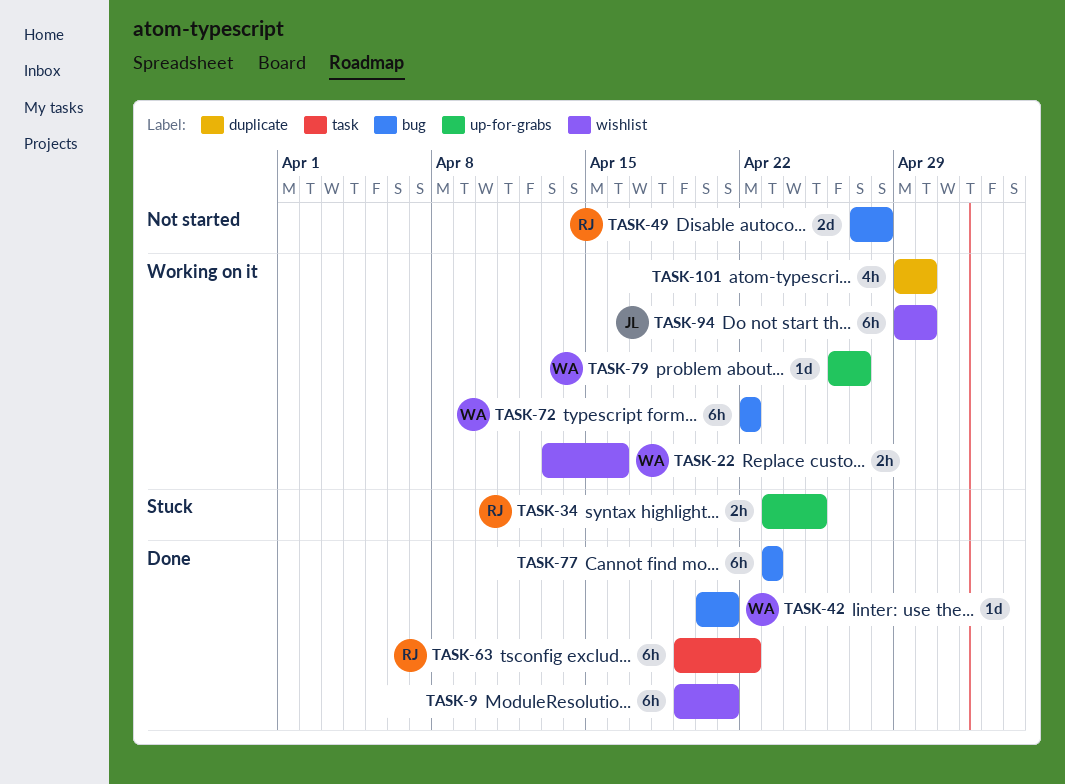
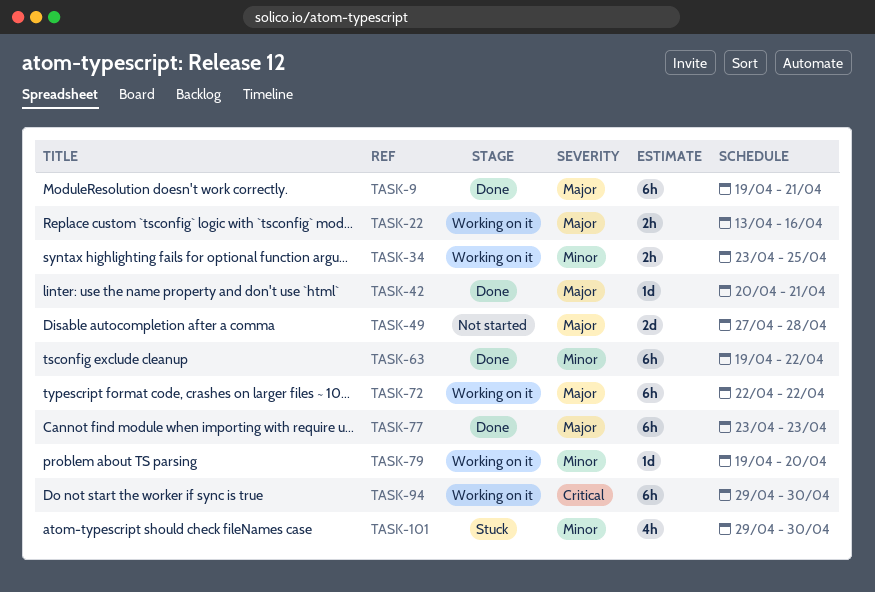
TASK-34, status: Stuck -> Working on it
TASK-79, start: Apr 26 -> Apr 19
TASK-79, due: Apr 27 -> Apr 20
TASK-101, status: Working on it -> Stuck

